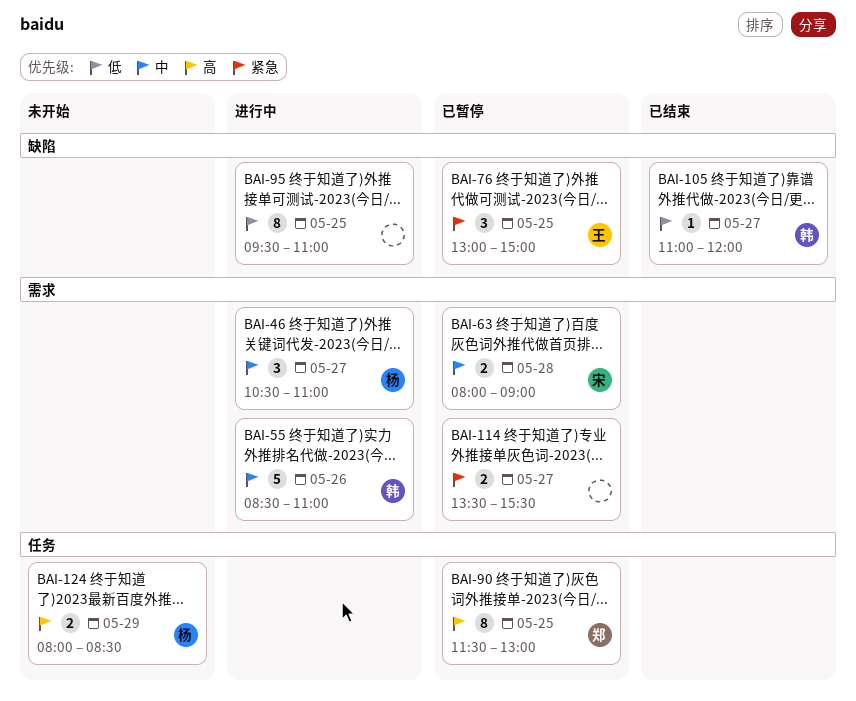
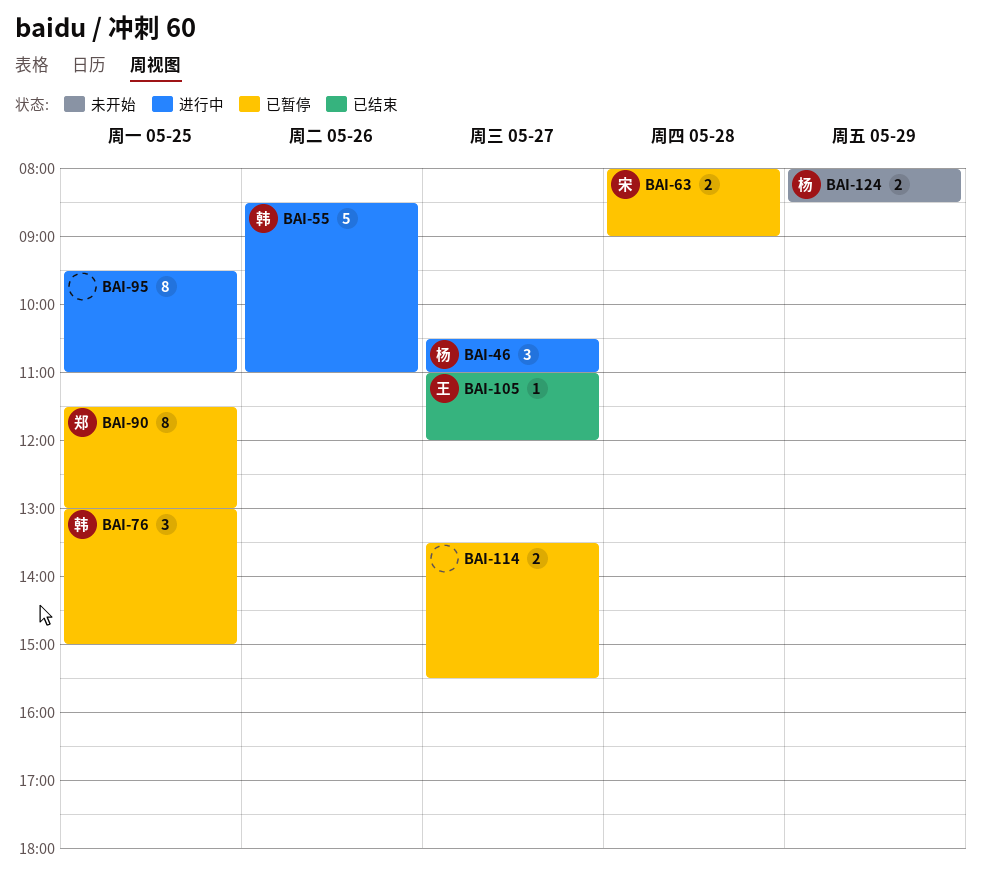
BAI-76, owner: 王 -> 韩
BAI-105, owner: 韩 -> 王

